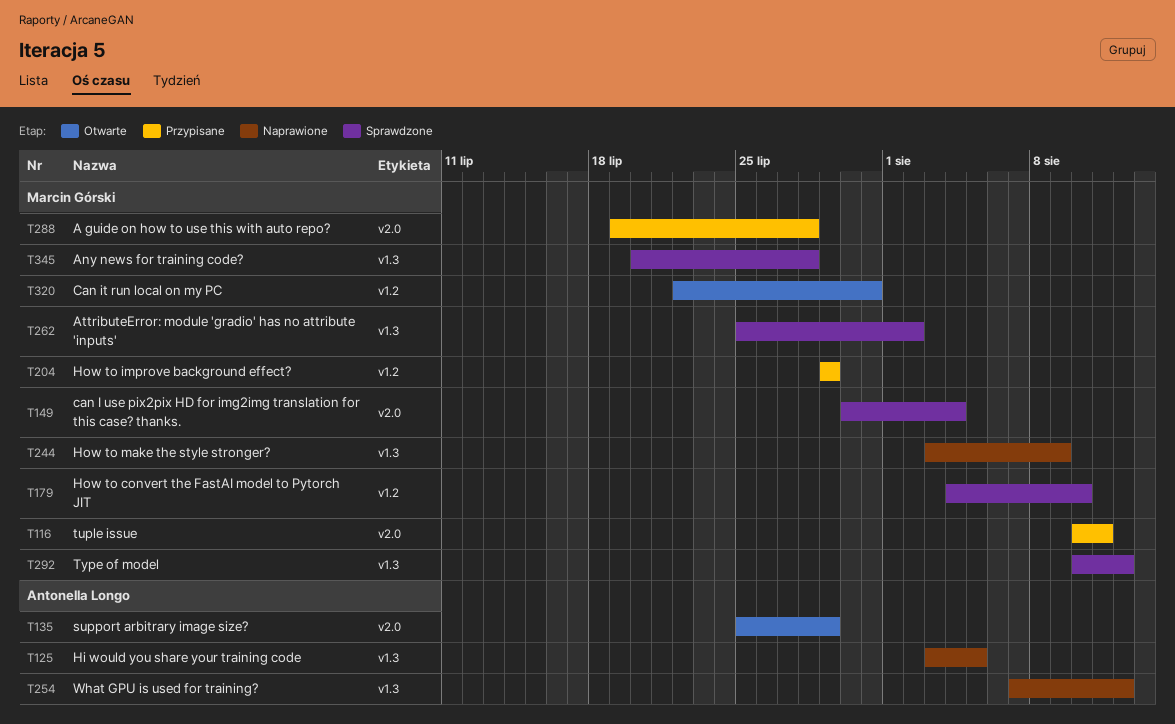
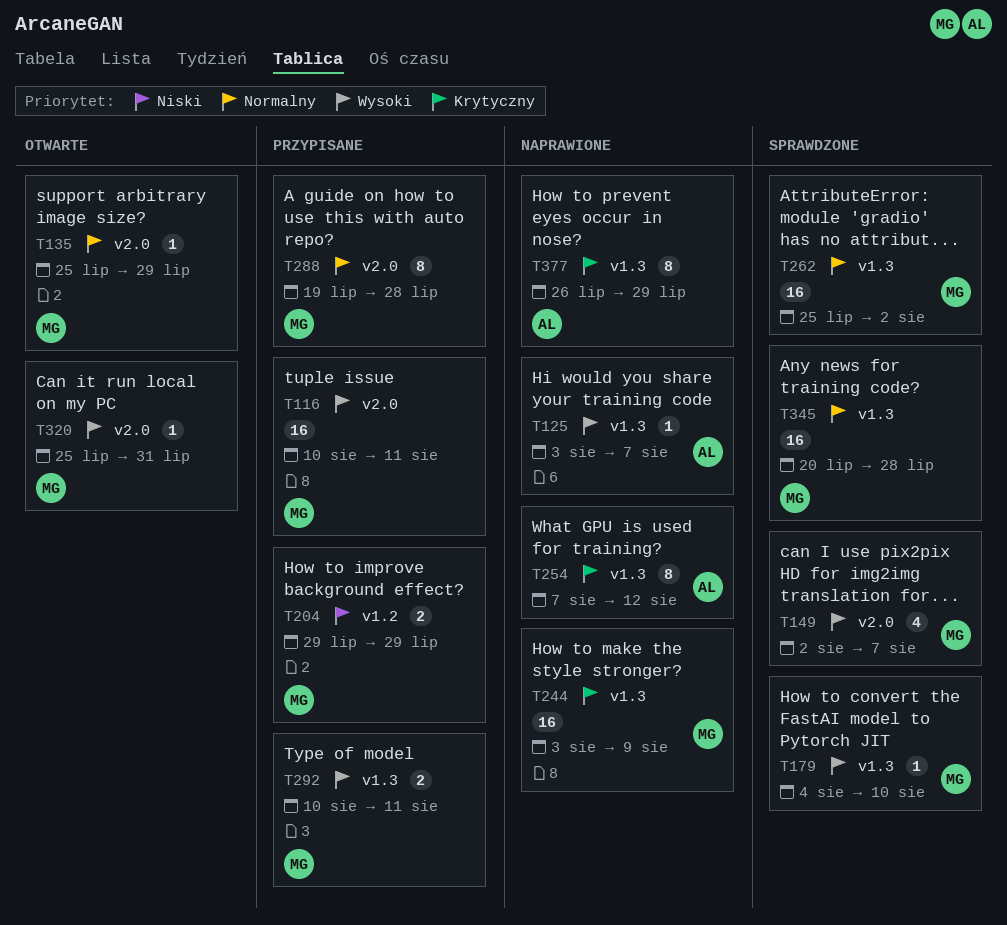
T125, due: Aug 5 -> Aug 7
T135, owner: Antonella Longo -> Marcin Górski
T149, start: Jul 30 -> Aug 2
T149, due: Aug 4 -> Aug 7
T179, label: v1.2 -> v1.3
T292, status: Sprawdzone -> Przypisane
T292, due: Aug 12 -> Aug 11
T320, label: v1.2 -> v2.0
T320, start: Jul 22 -> Jul 25
T377: none -> present

